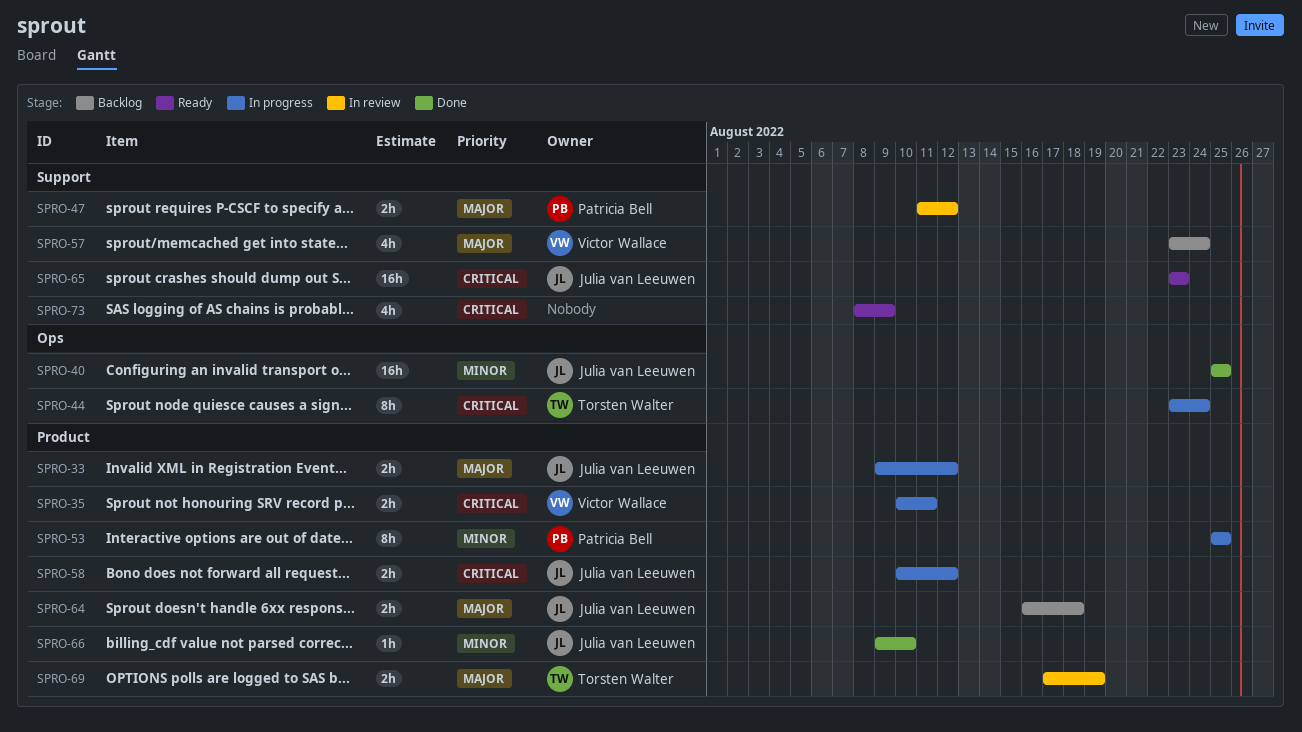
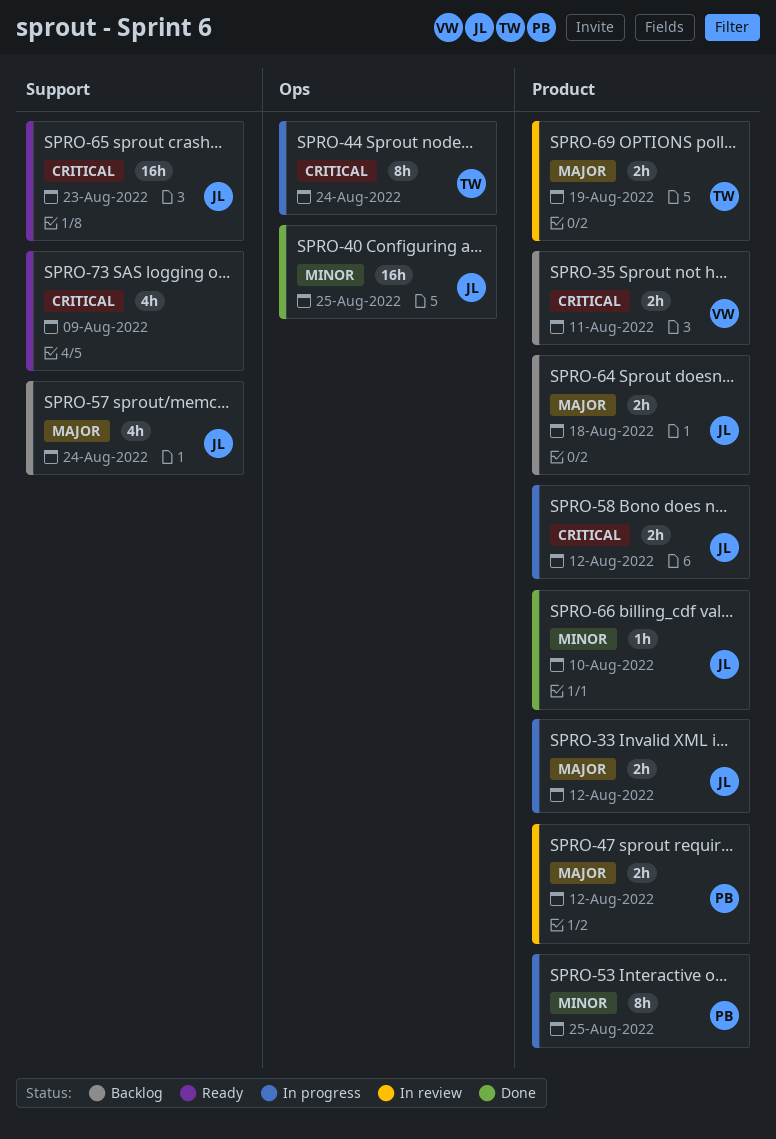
SPRO-35, status: In progress -> Backlog
SPRO-47, label: Support -> Product
SPRO-57, owner: Victor Wallace -> Julia van Leeuwen

